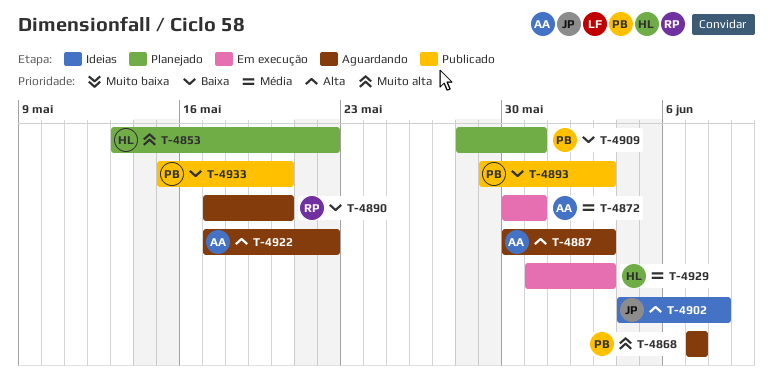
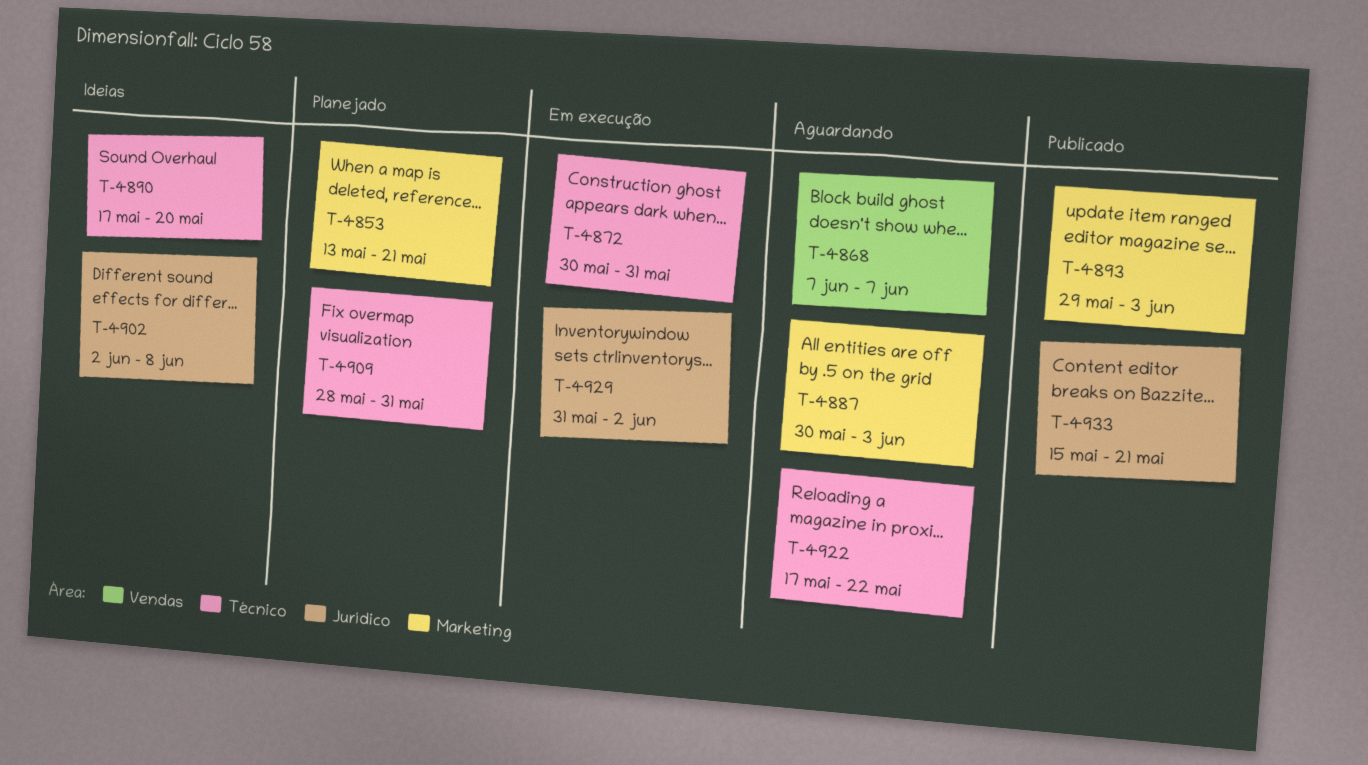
T-4853, due: May 22 -> May 21
T-4890, status: Aguardando -> Ideias
T-4902, start: Jun 4 -> Jun 2
T-4929, due: Jun 3 -> Jun 2
T-4933, due: May 20 -> May 21

